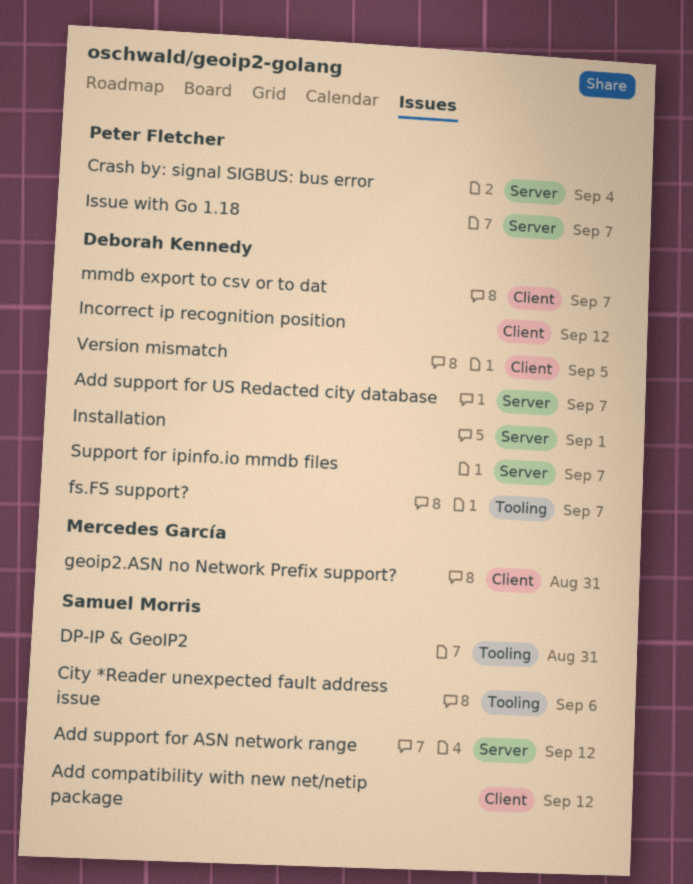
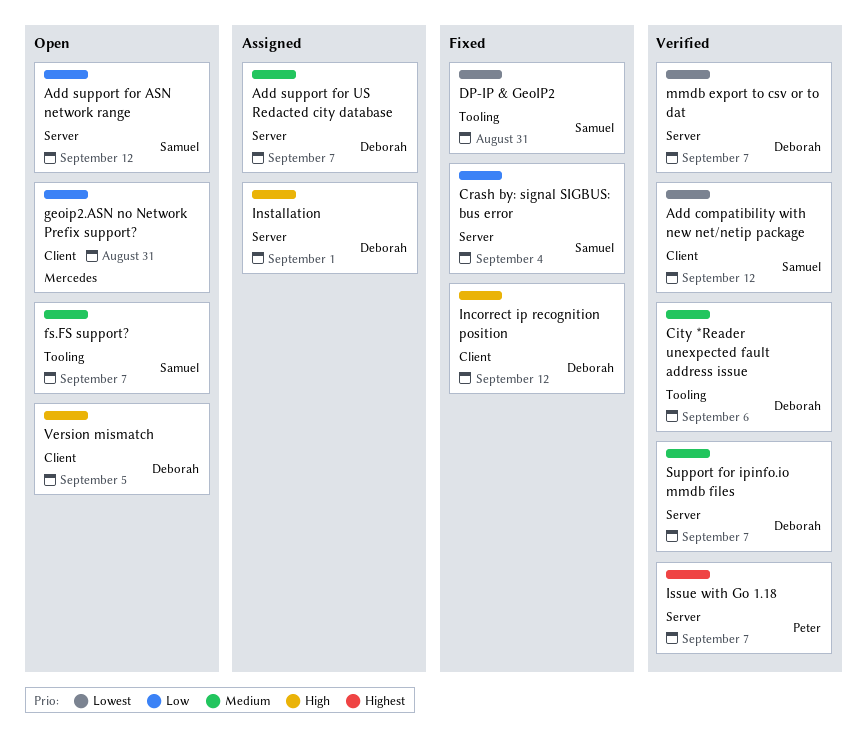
City *Reader unexpected fault address issue, owner: Samuel Morris -> Deborah Kennedy
Crash by: signal SIGBUS: bus error, owner: Peter Fletcher -> Samuel Morris
fs.FS support?, owner: Deborah Kennedy -> Samuel Morris
mmdb export to csv or to dat, label: Client -> Server

